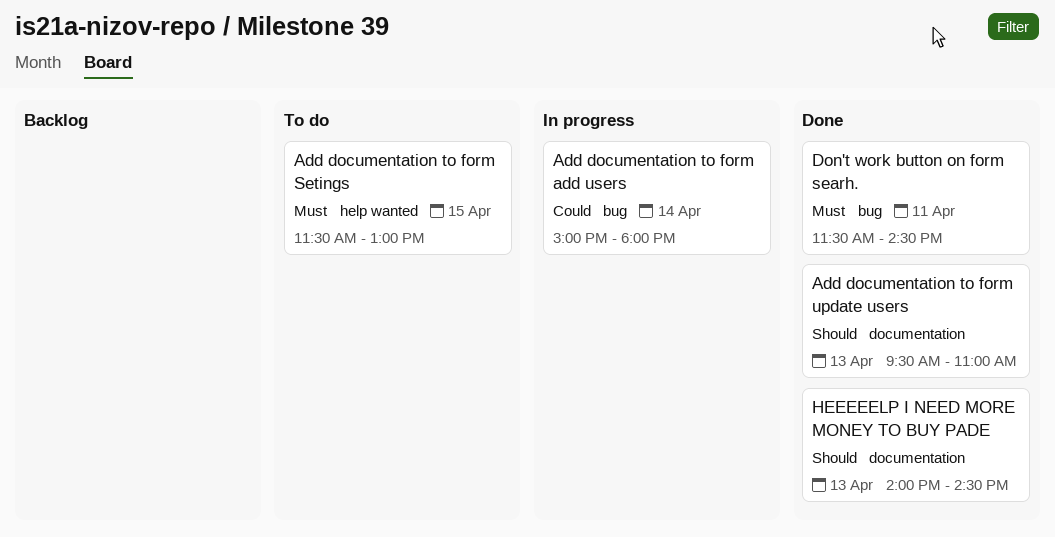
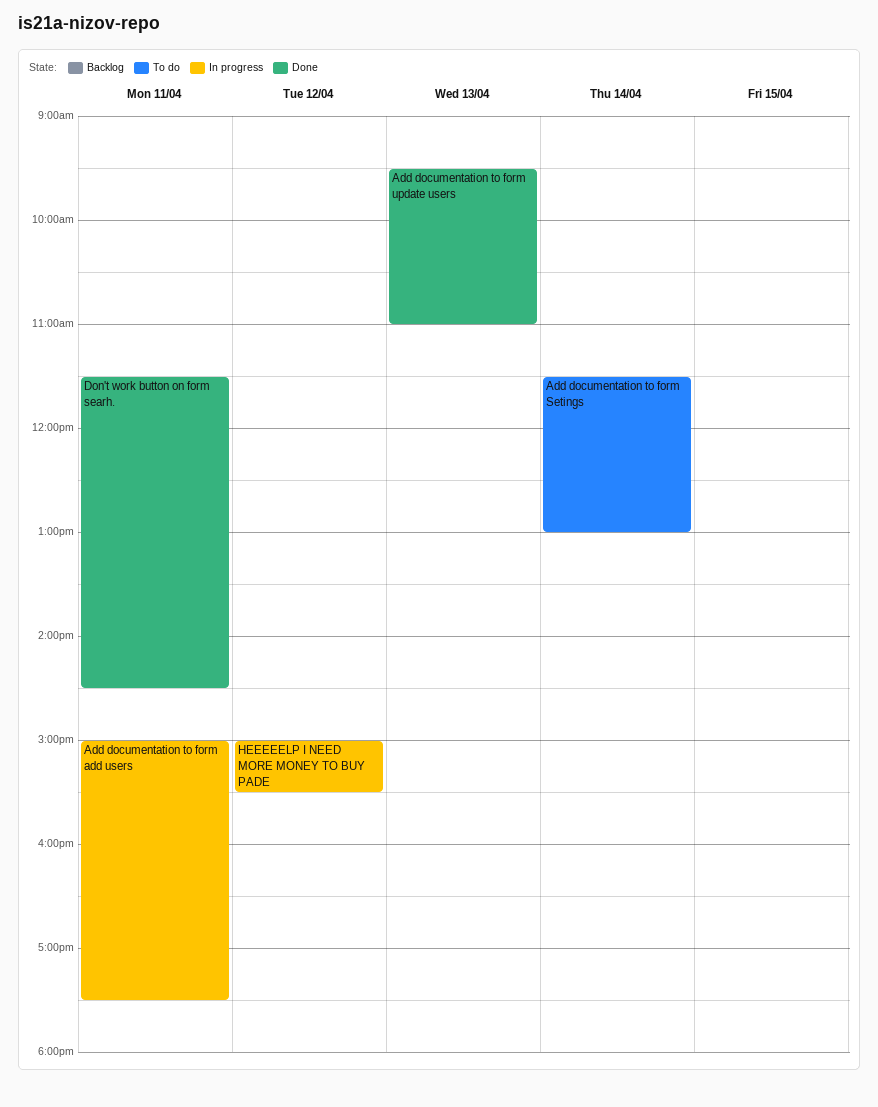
Add documentation to form add users, day: Apr 14 -> Apr 11
Add documentation to form add users, ends: 18:00 -> 17:30
Add documentation to form Setings, day: Apr 15 -> Apr 14
HEEEEELP I NEED MORE MONEY TO BUY PADE, status: Done -> In progress
HEEEEELP I NEED MORE MONEY TO BUY PADE, day: Apr 13 -> Apr 12
HEEEEELP I NEED MORE MONEY TO BUY PADE, begins: 14:00 -> 15:00
HEEEEELP I NEED MORE MONEY TO BUY PADE, ends: 14:30 -> 15:30

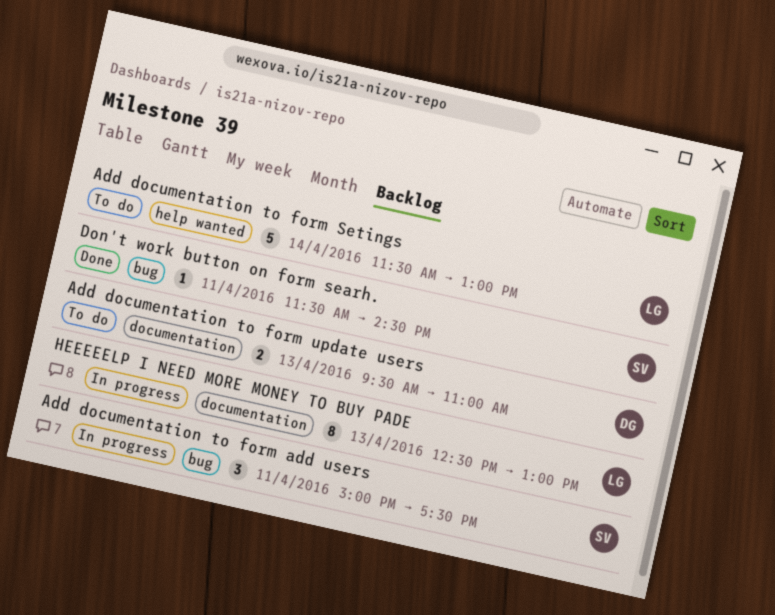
Add documentation to form update users, status: Done -> To do
HEEEEELP I NEED MORE MONEY TO BUY PADE, day: Apr 12 -> Apr 13
HEEEEELP I NEED MORE MONEY TO BUY PADE, begins: 15:00 -> 12:30
HEEEEELP I NEED MORE MONEY TO BUY PADE, ends: 15:30 -> 13:00

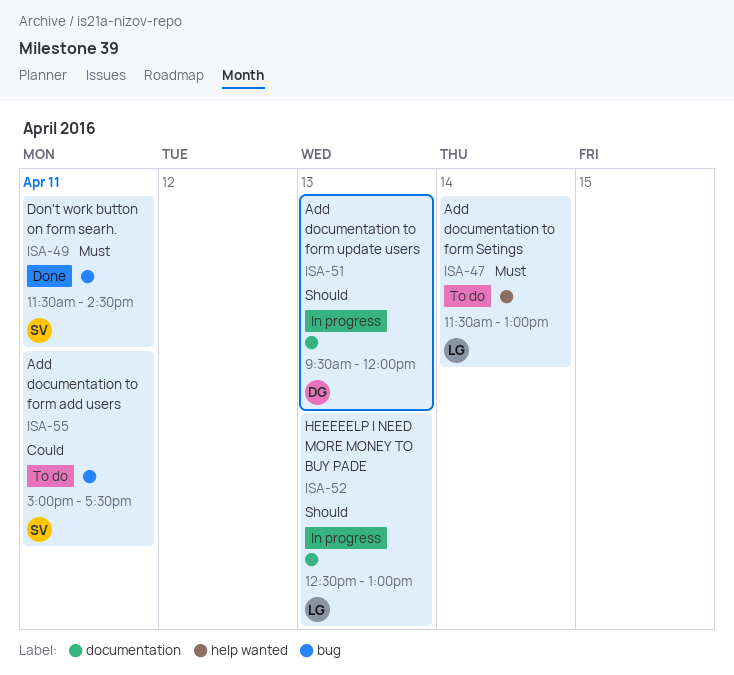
Add documentation to form add users, status: In progress -> To do
Add documentation to form update users, status: To do -> In progress
Add documentation to form update users, ends: 11:00 -> 12:00

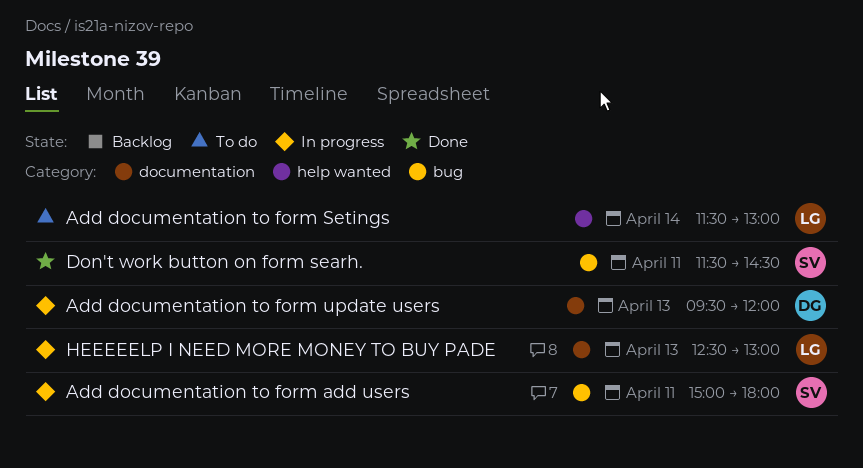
Add documentation to form add users, status: To do -> In progress
Add documentation to form add users, ends: 17:30 -> 18:00

